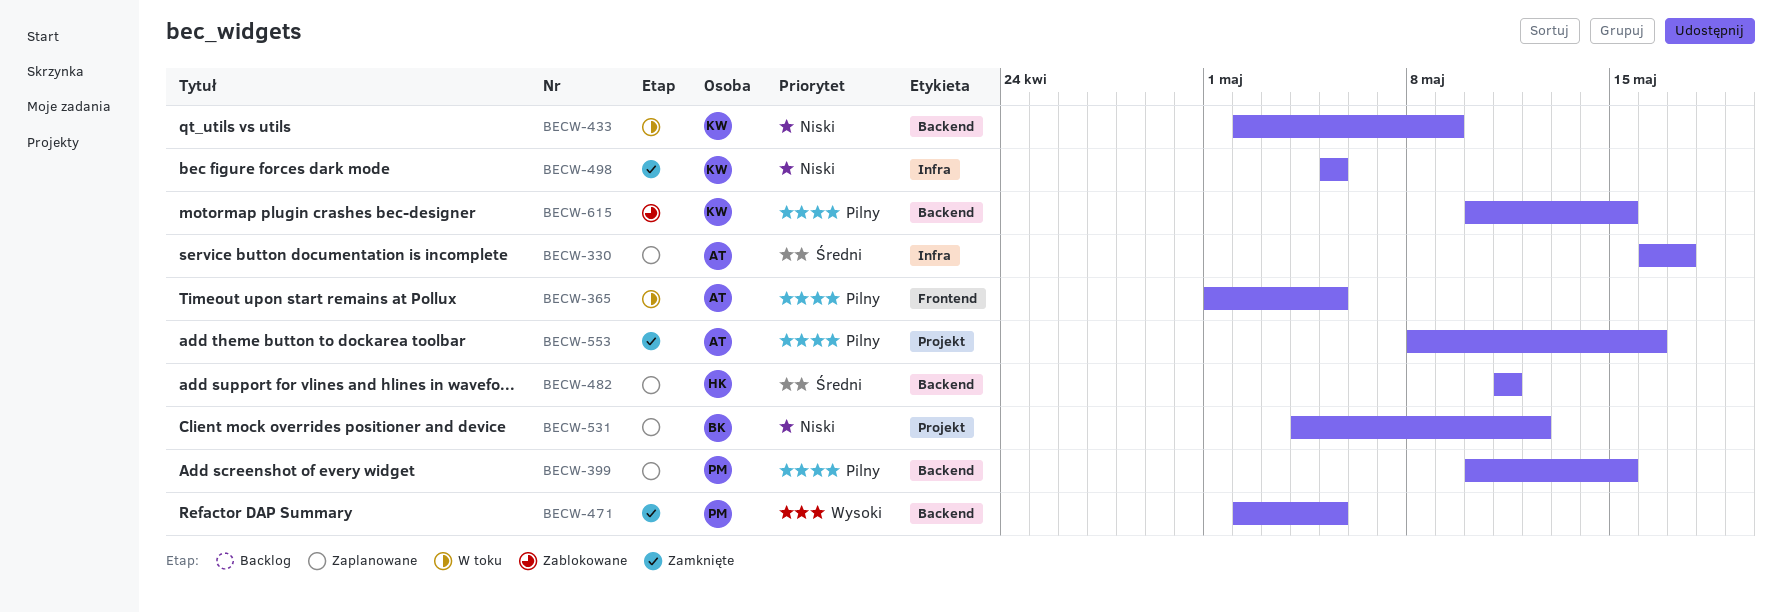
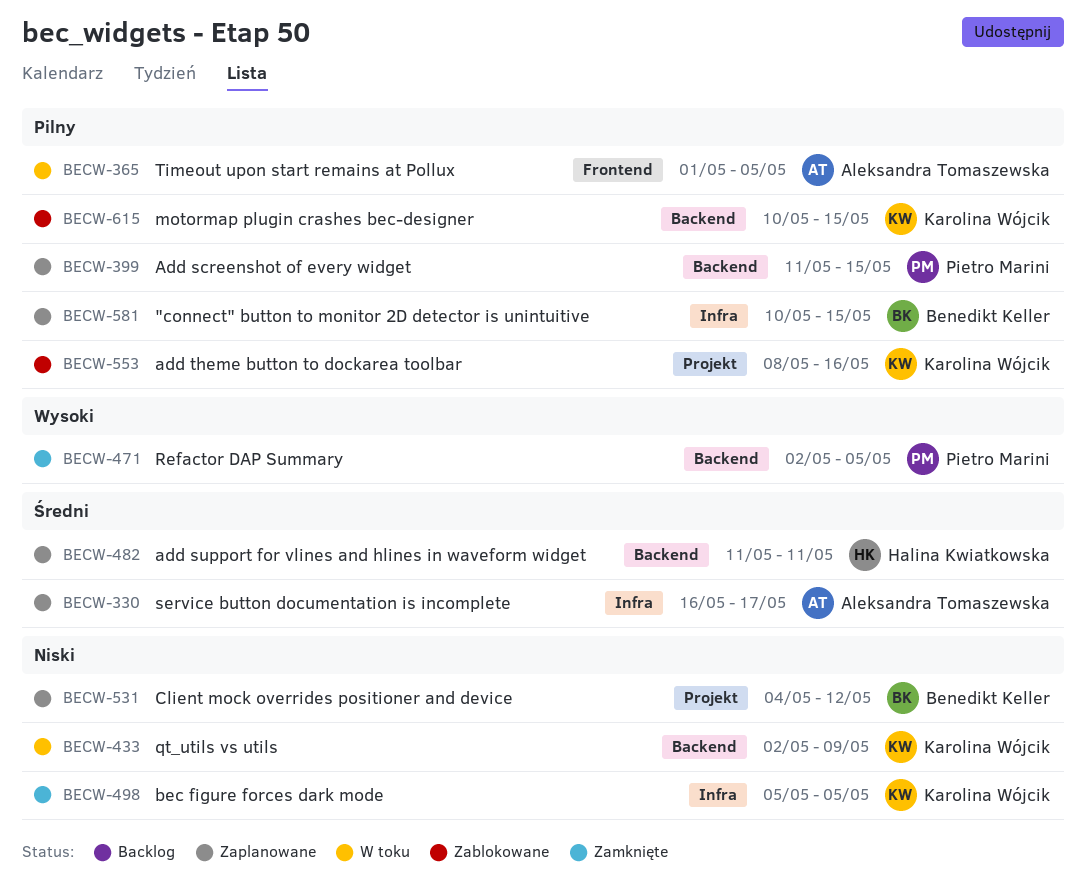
BECW-399, start: May 10 -> May 11
BECW-553, status: Zamknięte -> Zablokowane
BECW-553, owner: Aleksandra Tomaszewska -> Karolina Wójcik
BECW-581: none -> present

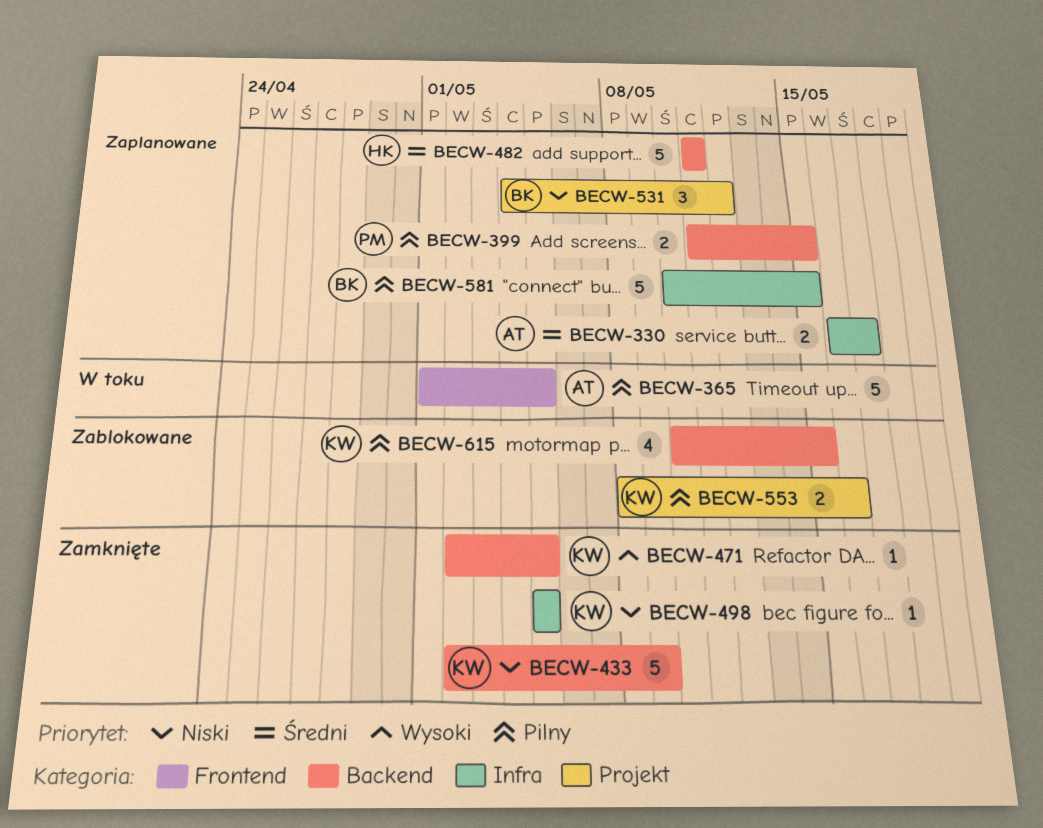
BECW-433, status: W toku -> Zamknięte
BECW-471, owner: Pietro Marini -> Karolina Wójcik

